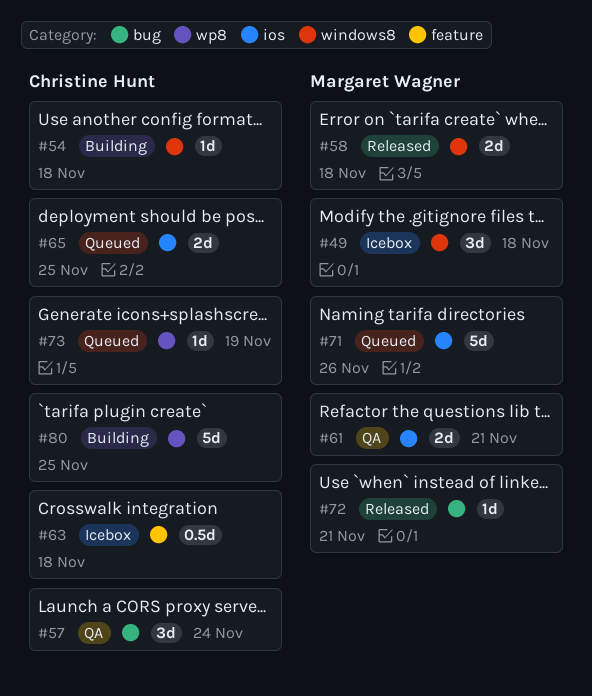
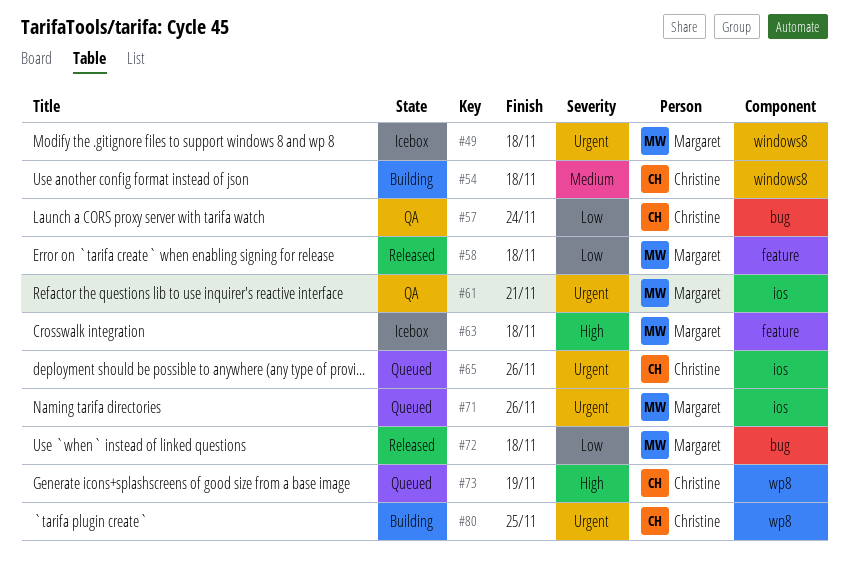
#58, label: windows8 -> feature
#63, owner: Christine Hunt -> Margaret Wagner
#65, due: Nov 25 -> Nov 26
#72, due: Nov 21 -> Nov 18

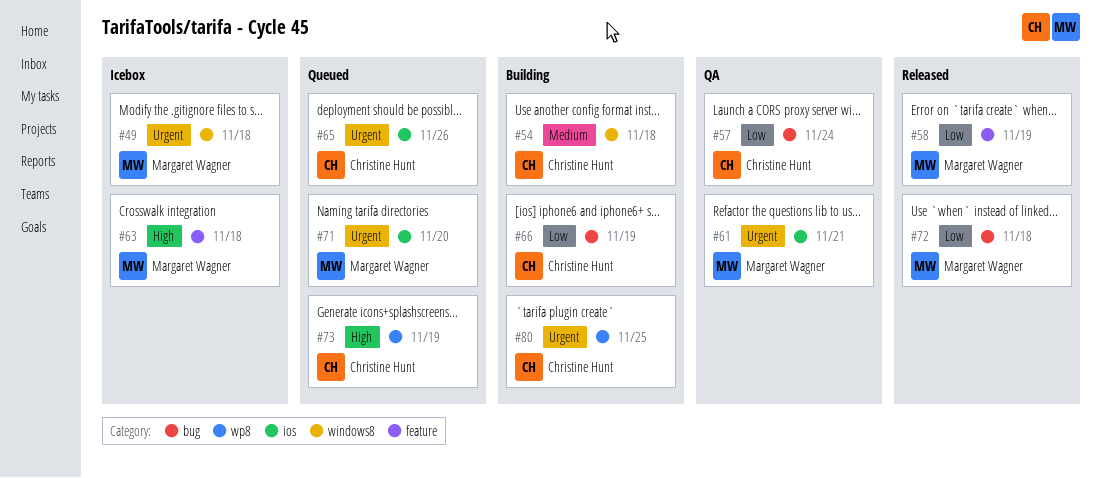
#58, due: Nov 18 -> Nov 19
#66: none -> present
#71, due: Nov 26 -> Nov 20

